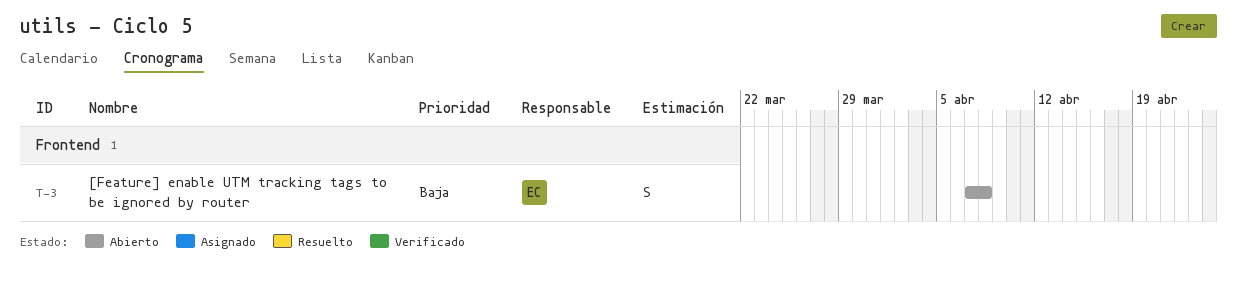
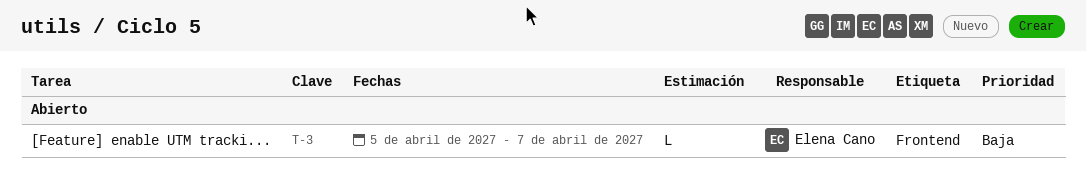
T-3, estimate: S -> L
T-3, start: Apr 7 -> Apr 5
T-3, due: Apr 8 -> Apr 7

